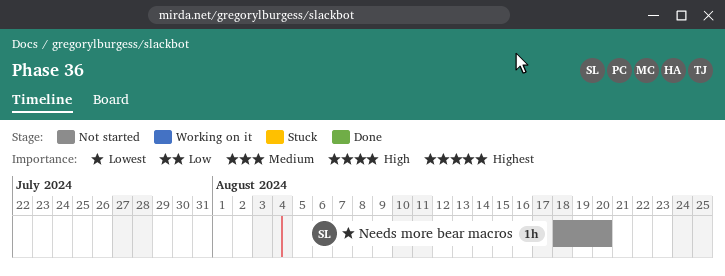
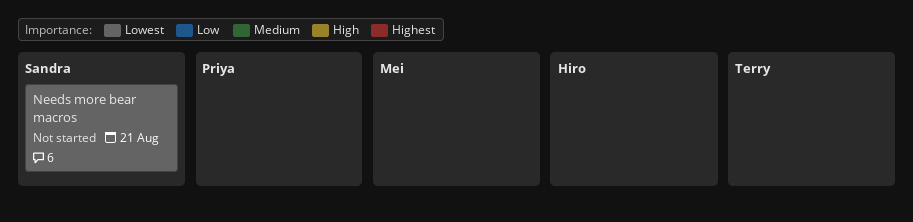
Needs more bear macros, due: Aug 20 -> Aug 21

